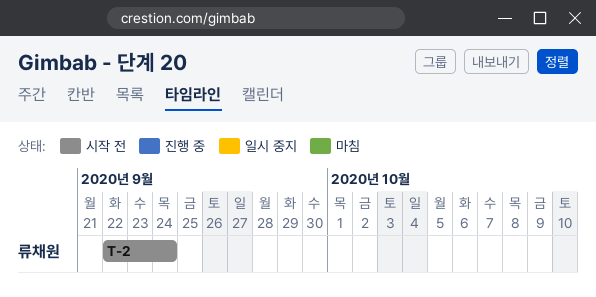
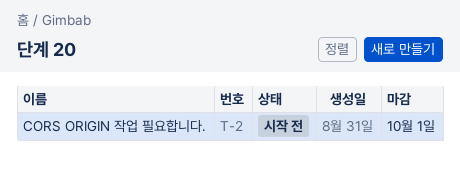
T-2, due: Sep 24 -> Oct 1

